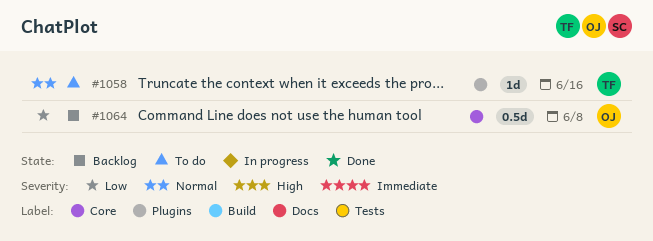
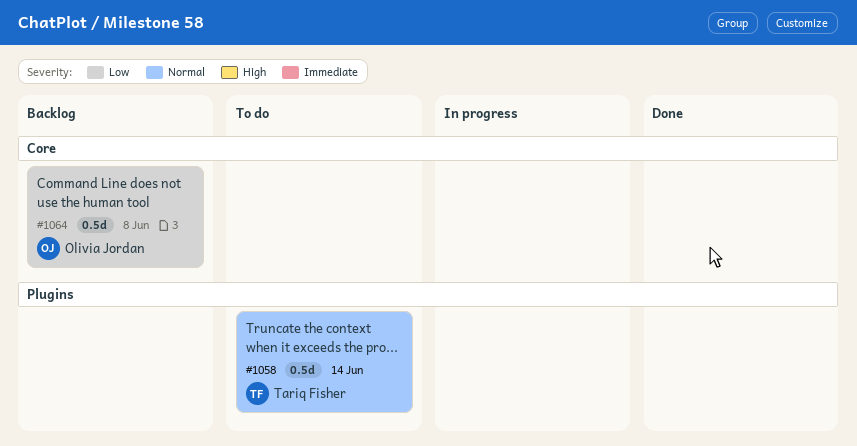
#1058, estimate: 1d -> 0.5d
#1058, due: Jun 16 -> Jun 14

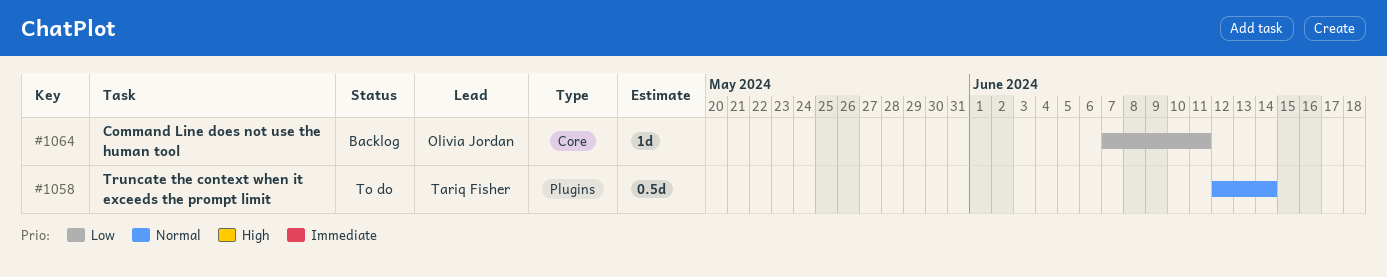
#1064, estimate: 0.5d -> 1d
#1064, due: Jun 8 -> Jun 11

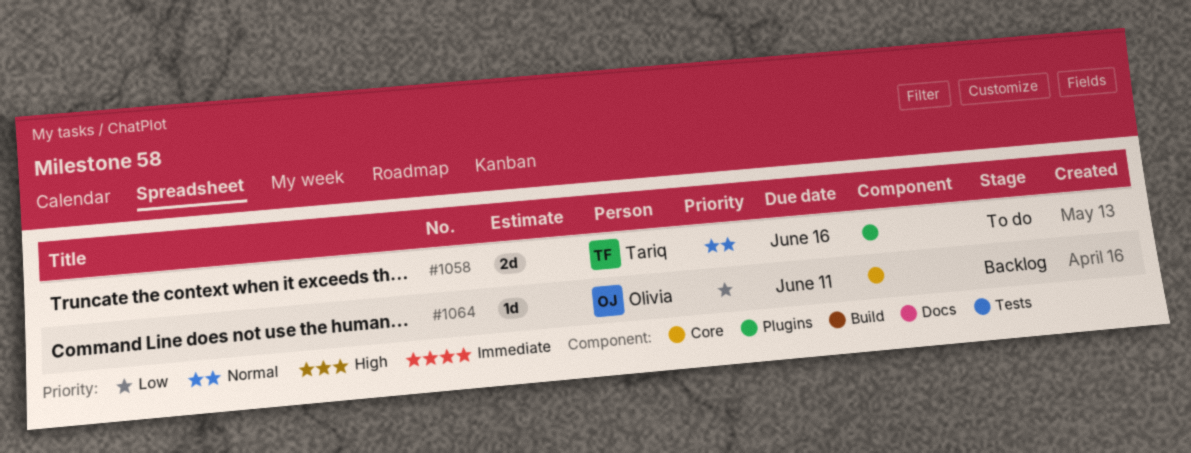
#1058, estimate: 0.5d -> 2d
#1058, due: Jun 14 -> Jun 16

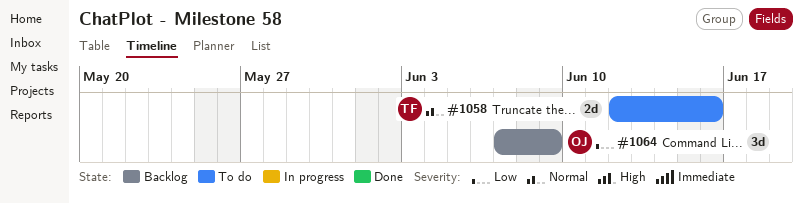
#1064, estimate: 1d -> 3d
#1064, due: Jun 11 -> Jun 9

